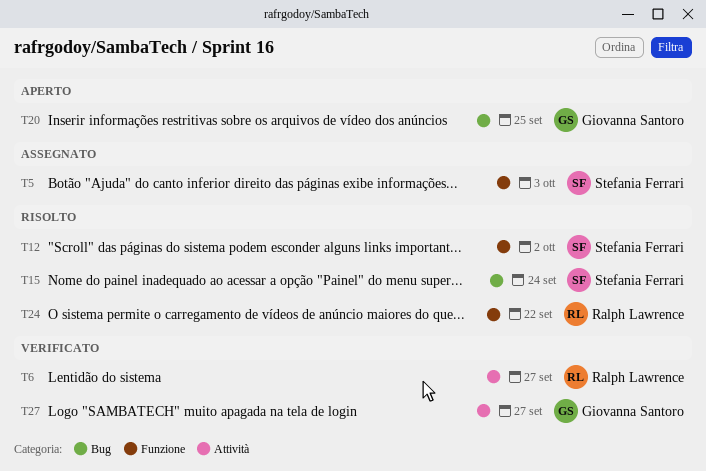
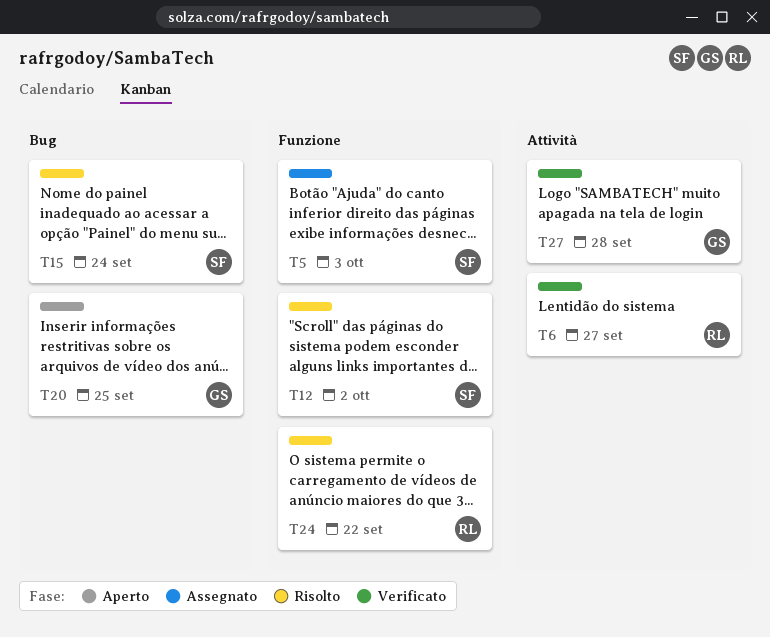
T27, due: Sep 27 -> Sep 28

